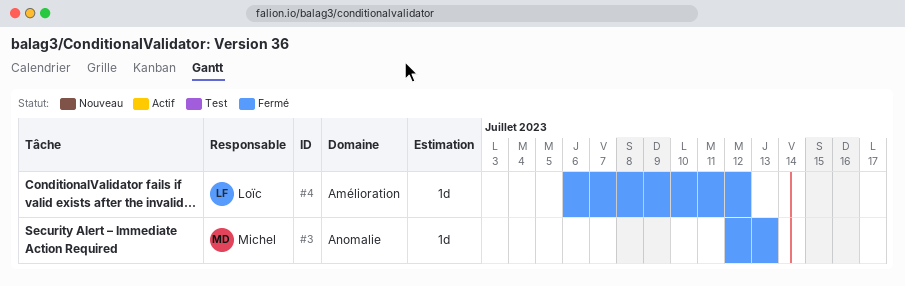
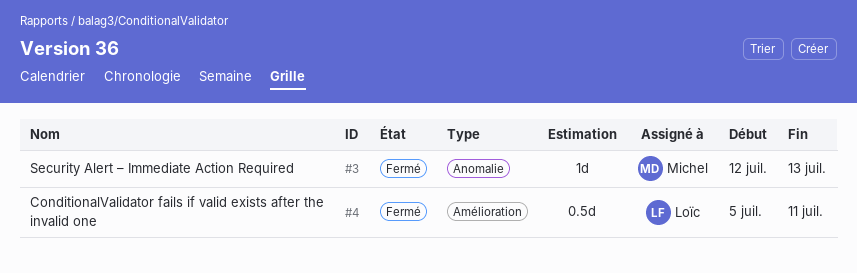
#4, estimate: 1d -> 0.5d
#4, start: Jul 6 -> Jul 5
#4, due: Jul 12 -> Jul 11

